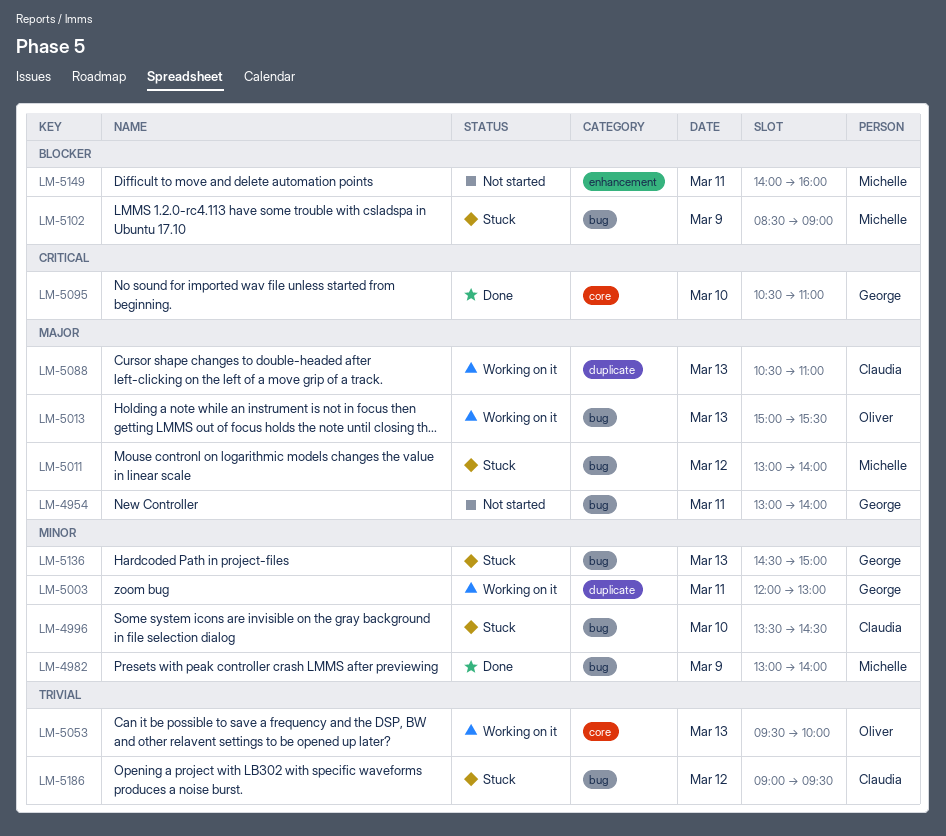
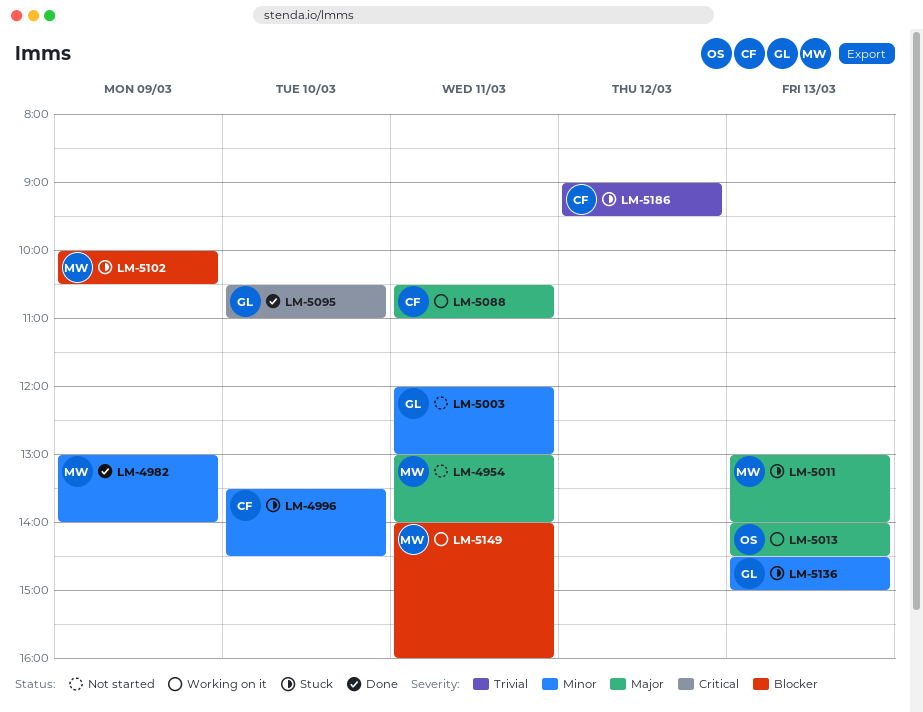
LM-4954, owner: George -> Michelle
LM-5003, status: Working on it -> Not started
LM-5011, day: Mar 12 -> Mar 13
LM-5013, begins: 15:00 -> 14:00
LM-5013, ends: 15:30 -> 14:30
LM-5053: present -> none
LM-5088, day: Mar 13 -> Mar 11
LM-5102, begins: 08:30 -> 10:00
LM-5102, ends: 09:00 -> 10:30
LM-5149, status: Not started -> Working on it

